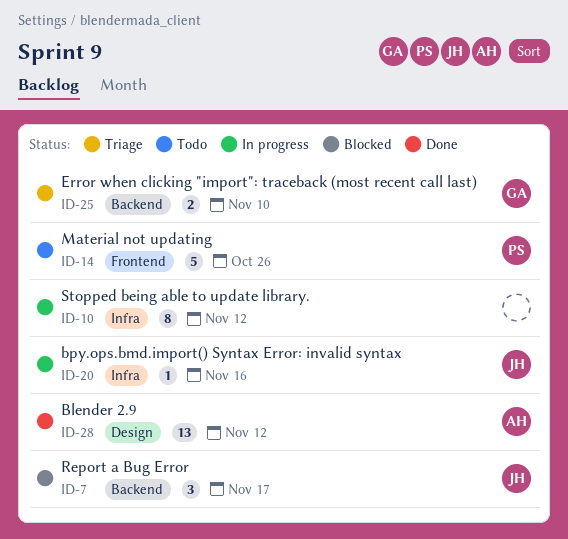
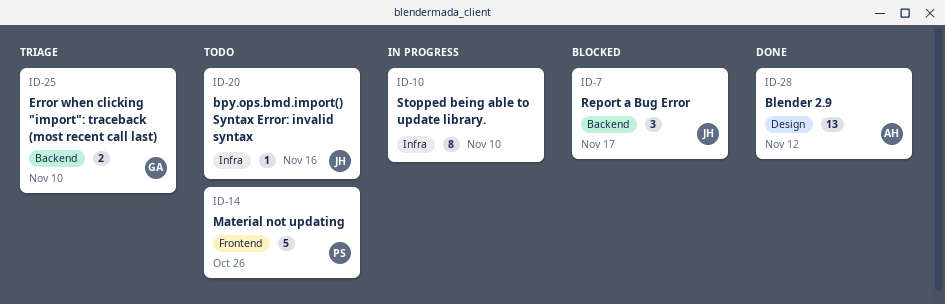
ID-10, due: Nov 12 -> Nov 10
ID-20, status: In progress -> Todo

